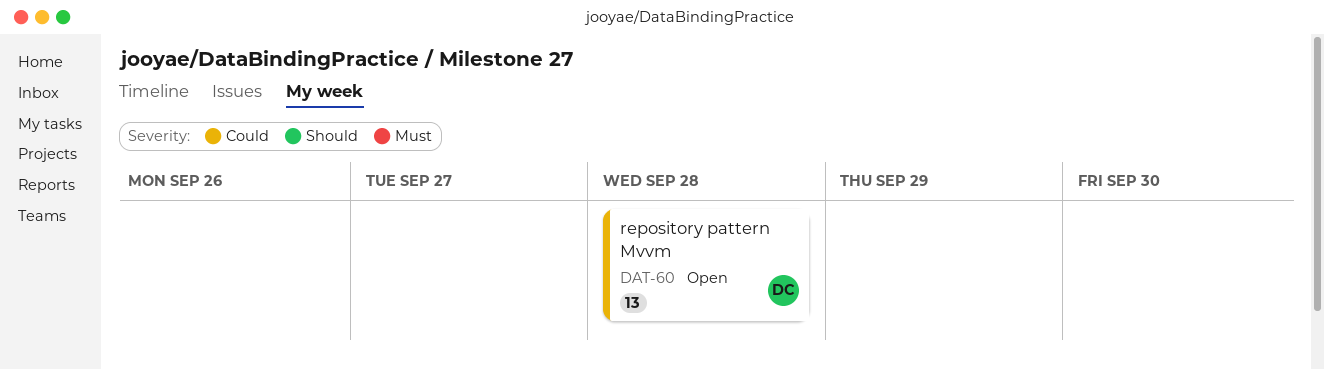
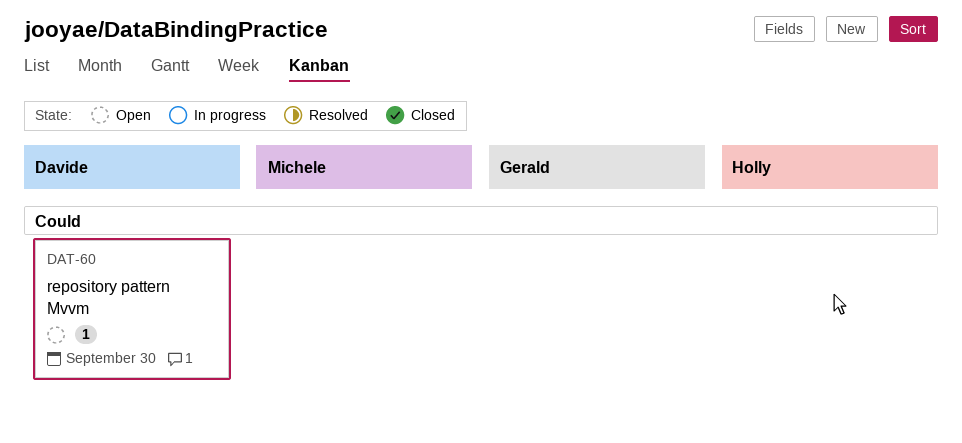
DAT-60, estimate: 13 -> 1
DAT-60, due: Sep 28 -> Sep 30

